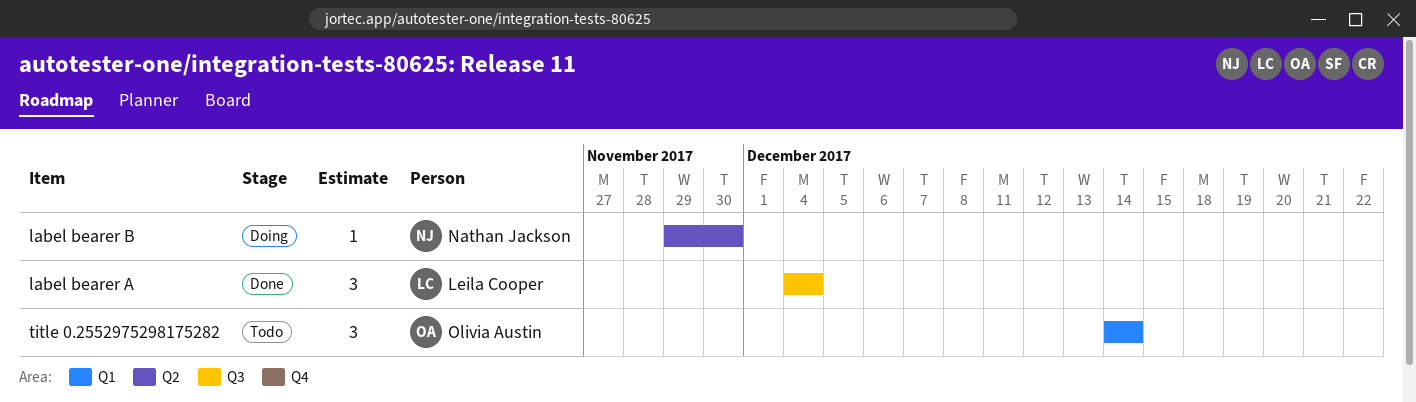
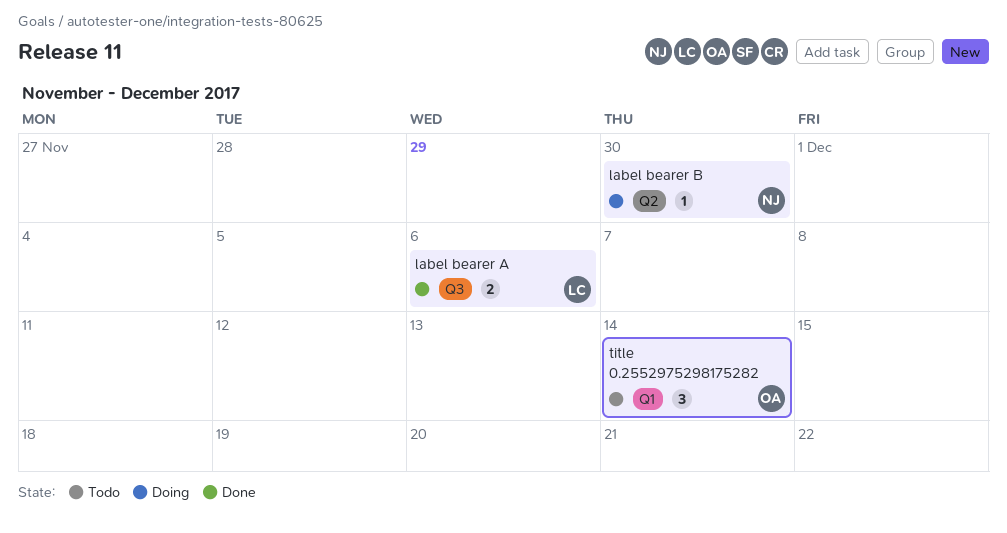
label bearer A, estimate: 3 -> 2
label bearer A, due: Dec 4 -> Dec 6

